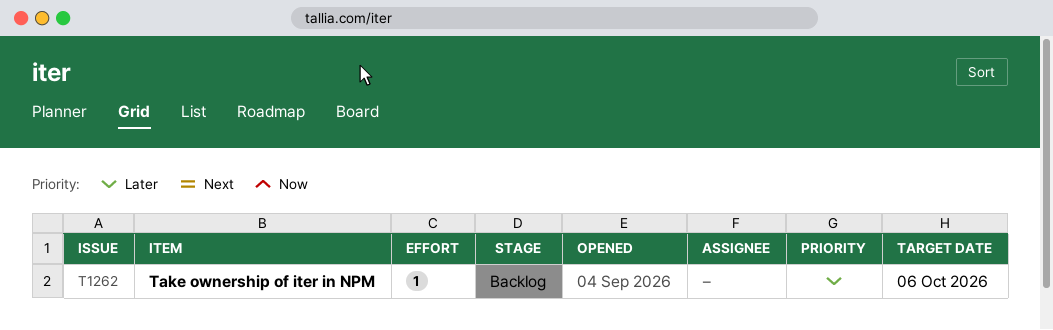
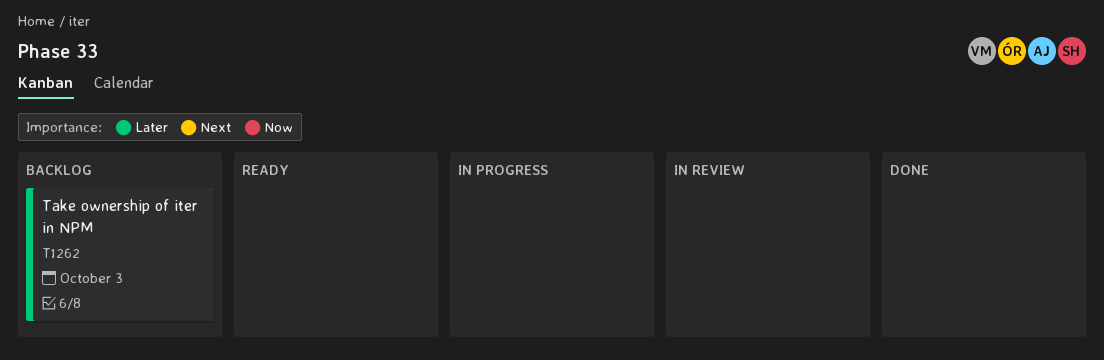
T1262, due: Oct 6 -> Oct 3

